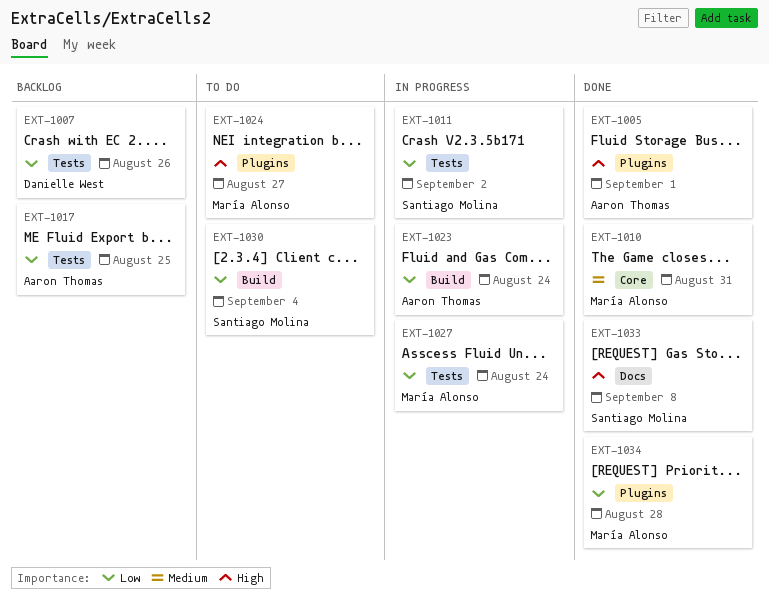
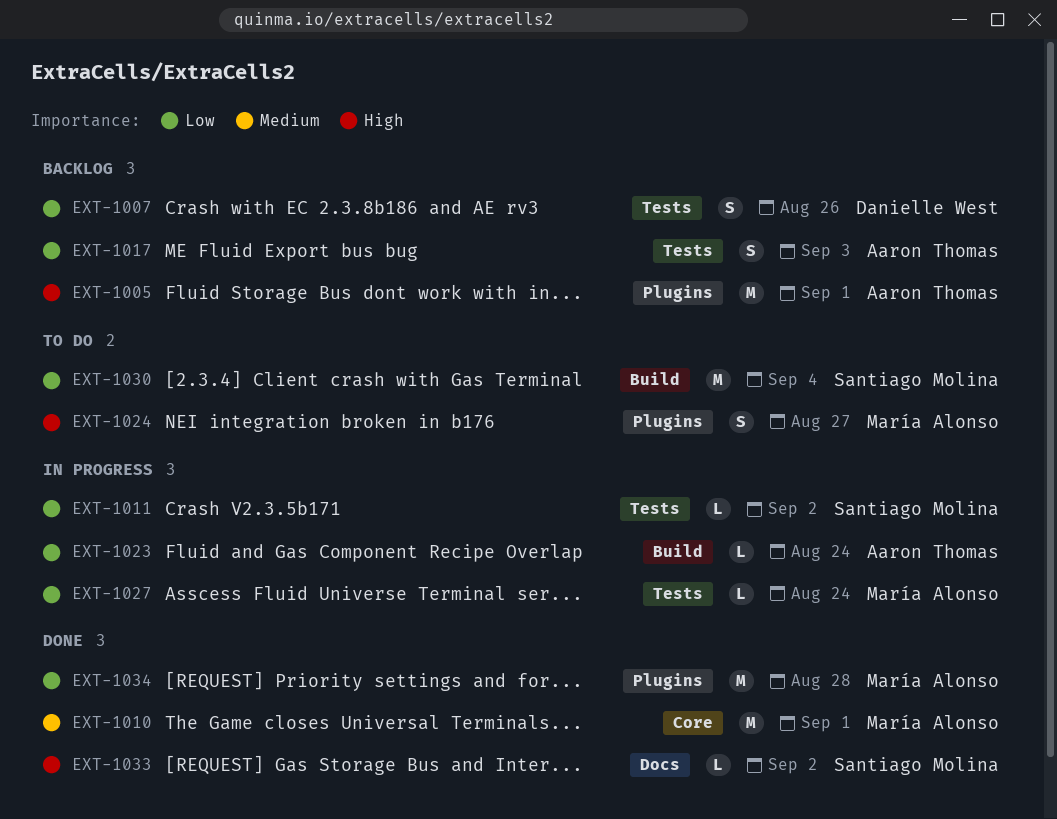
EXT-1005, status: Done -> Backlog
EXT-1010, due: Aug 31 -> Sep 1
EXT-1017, due: Aug 25 -> Sep 3
EXT-1033, due: Sep 8 -> Sep 2

